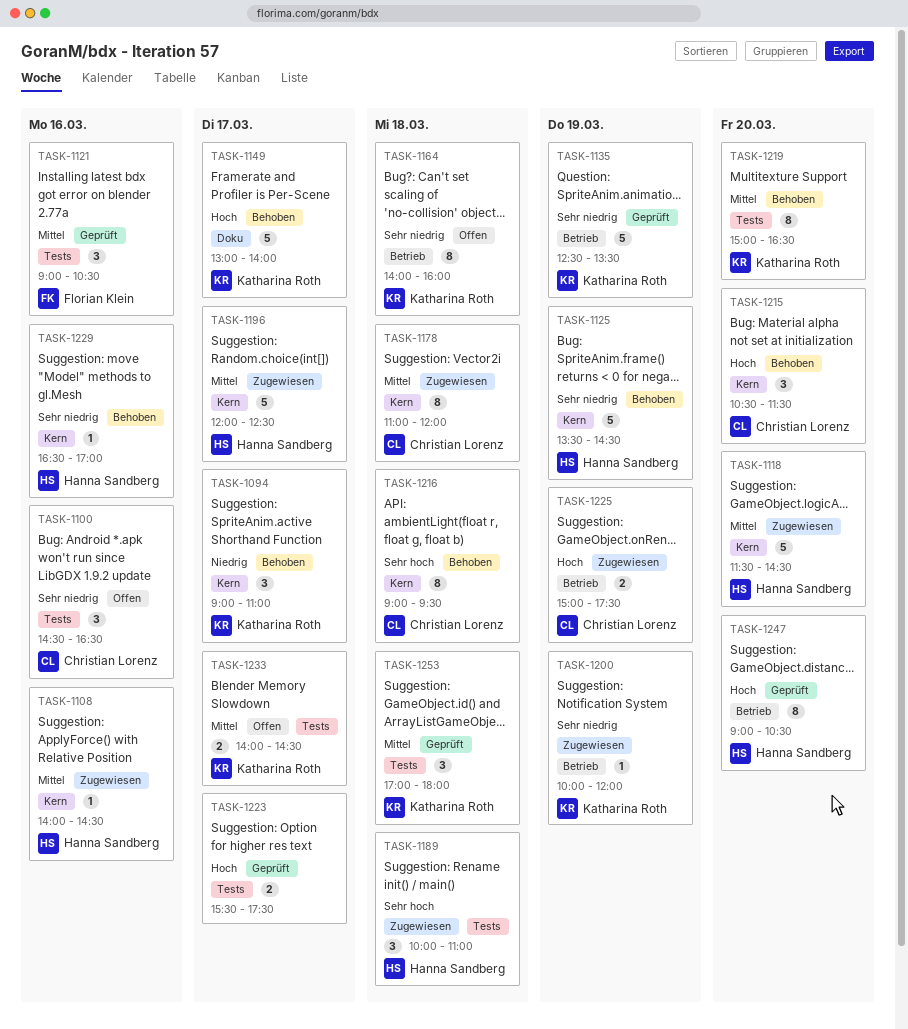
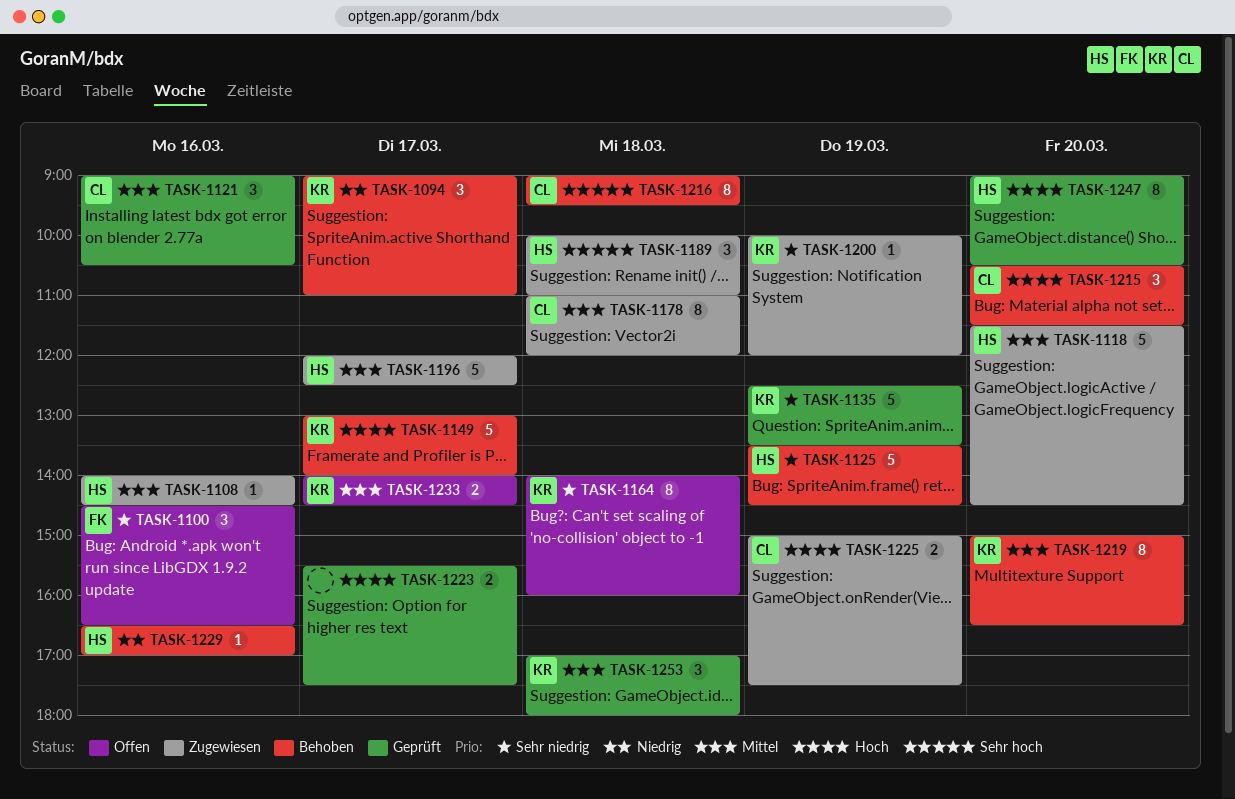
TASK-1100, owner: Christian Lorenz -> Florian Klein
TASK-1121, owner: Florian Klein -> Christian Lorenz
TASK-1229, priority: Sehr niedrig -> Niedrig

